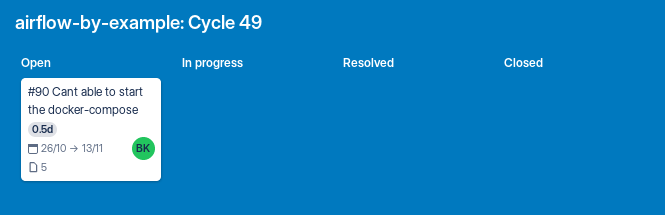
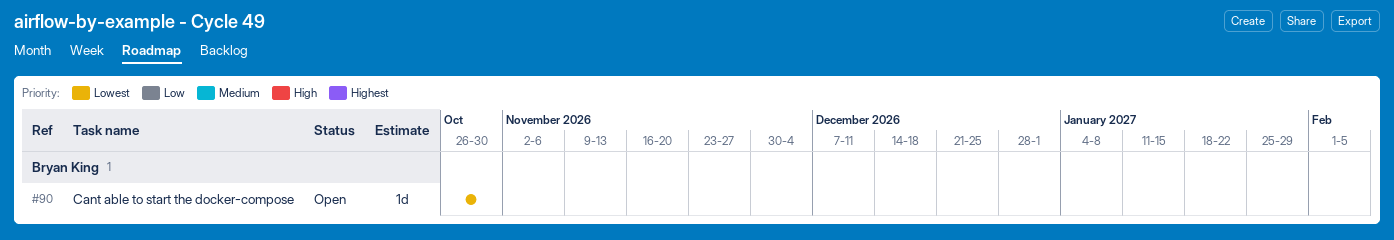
#90, estimate: 0.5d -> 1d
#90, due: Nov 13 -> Oct 30

